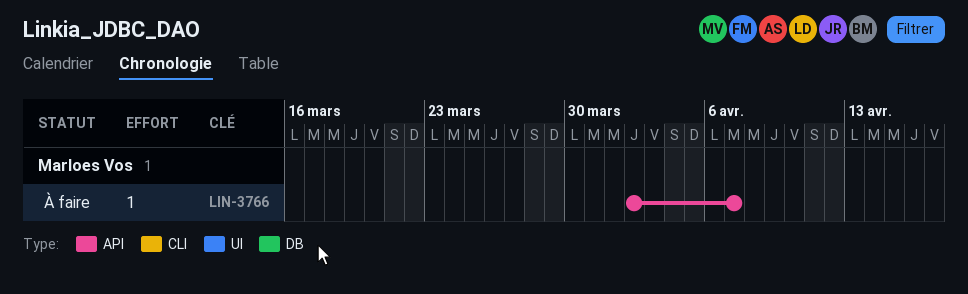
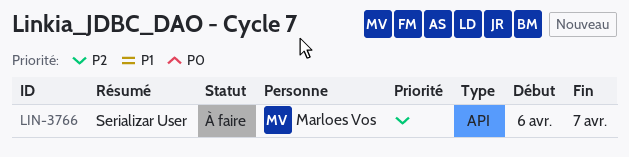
LIN-3766, start: Apr 2 -> Apr 6

